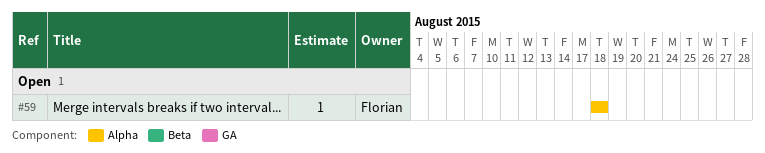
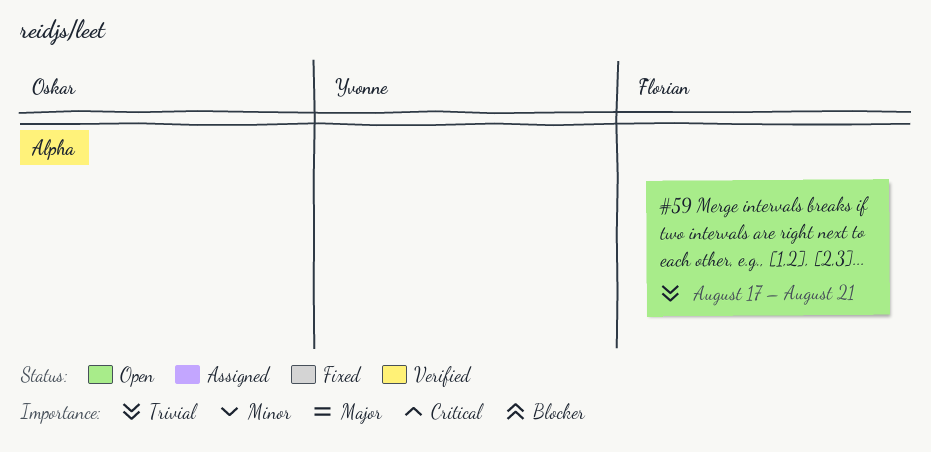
#59, start: Aug 18 -> Aug 17
#59, due: Aug 18 -> Aug 21

